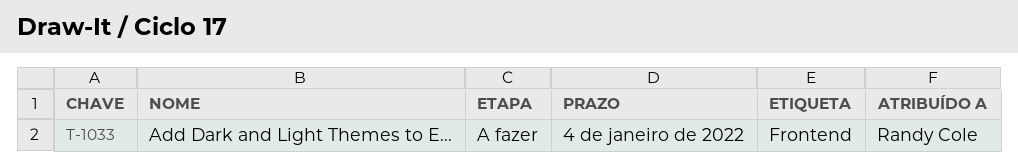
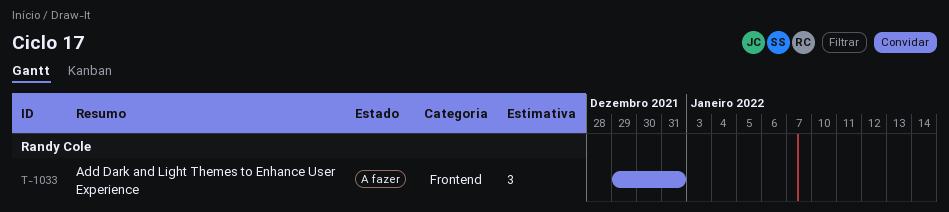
T-1033, due: Jan 4 -> Dec 31

